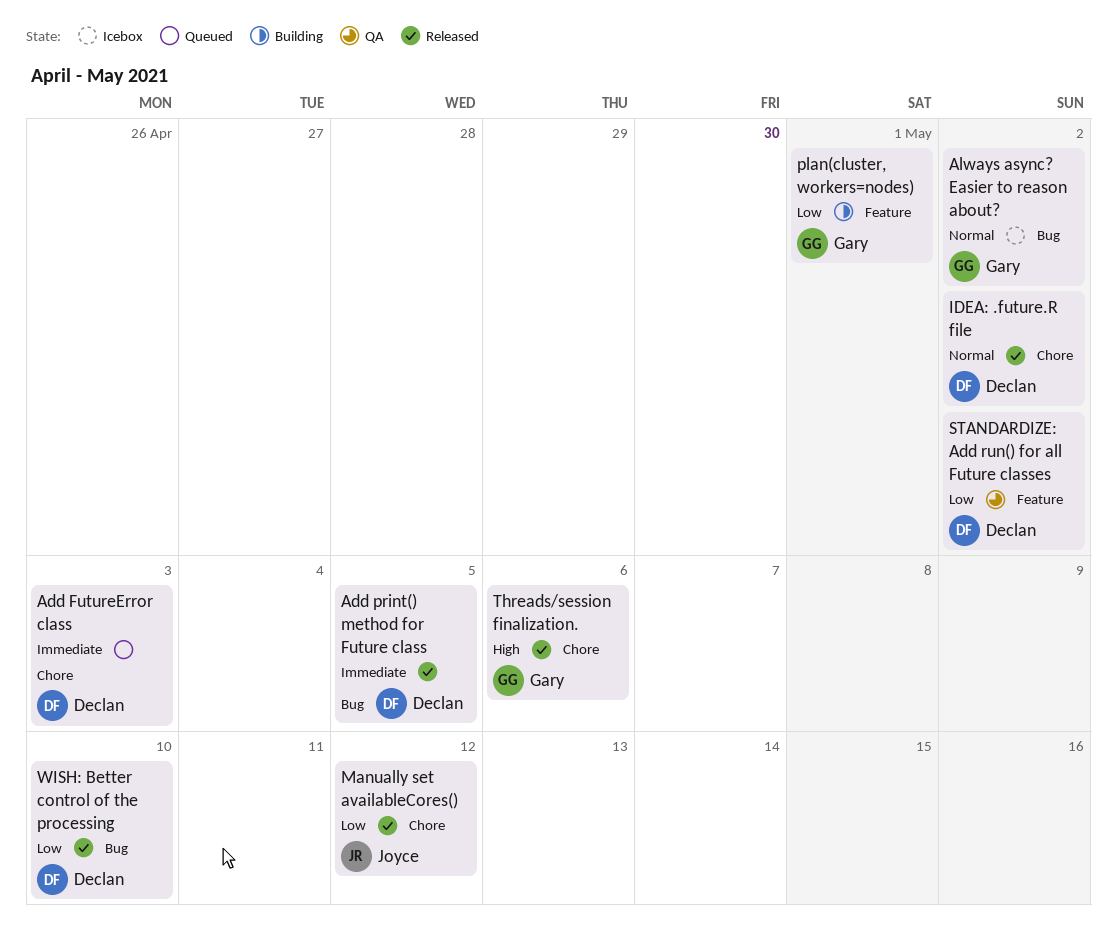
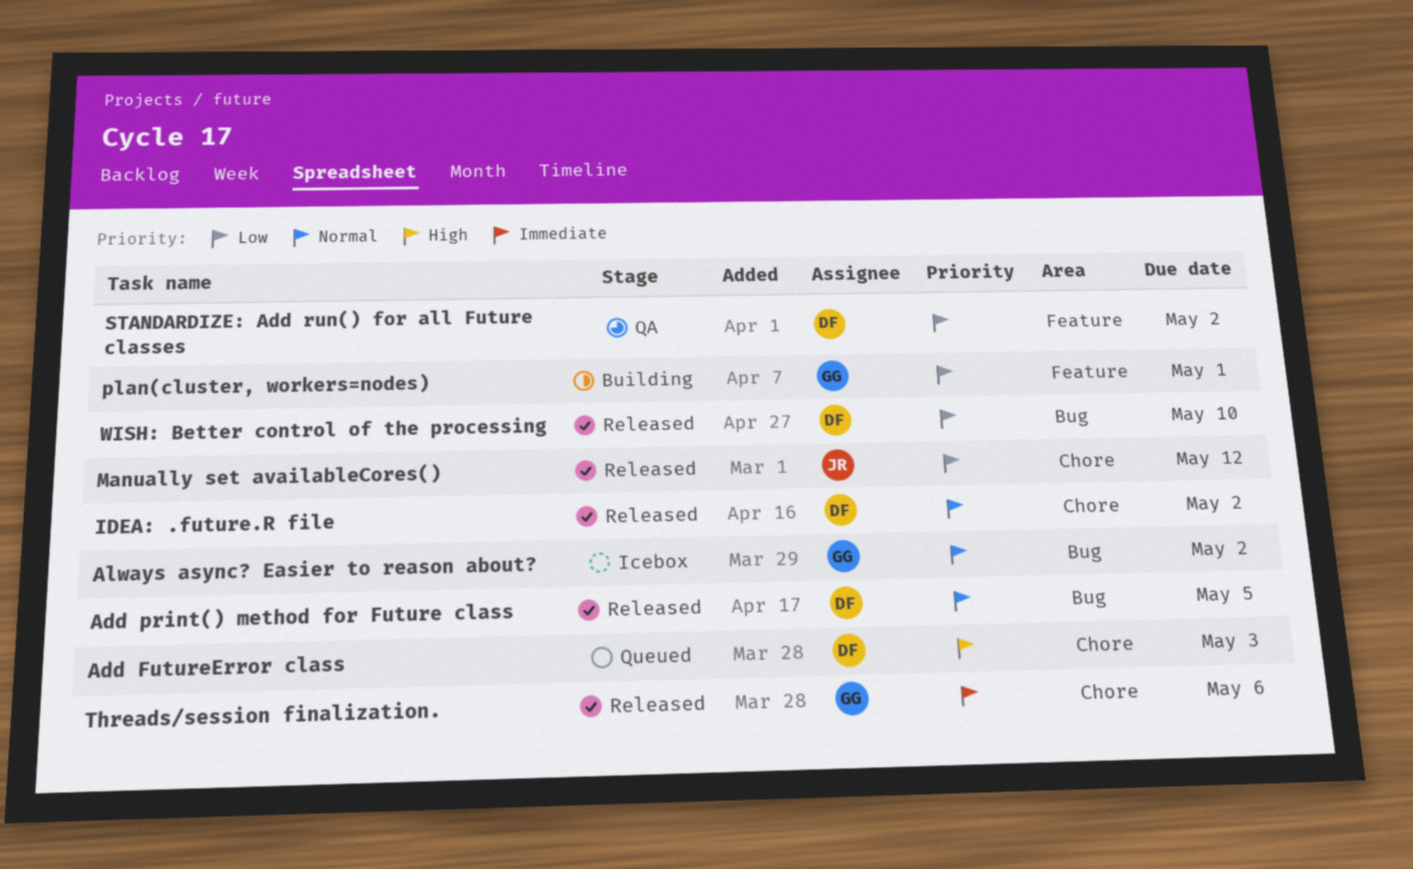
Add FutureError class, priority: Immediate -> High
Add print() method for Future class, priority: Immediate -> Normal
Threads/session finalization., priority: High -> Immediate

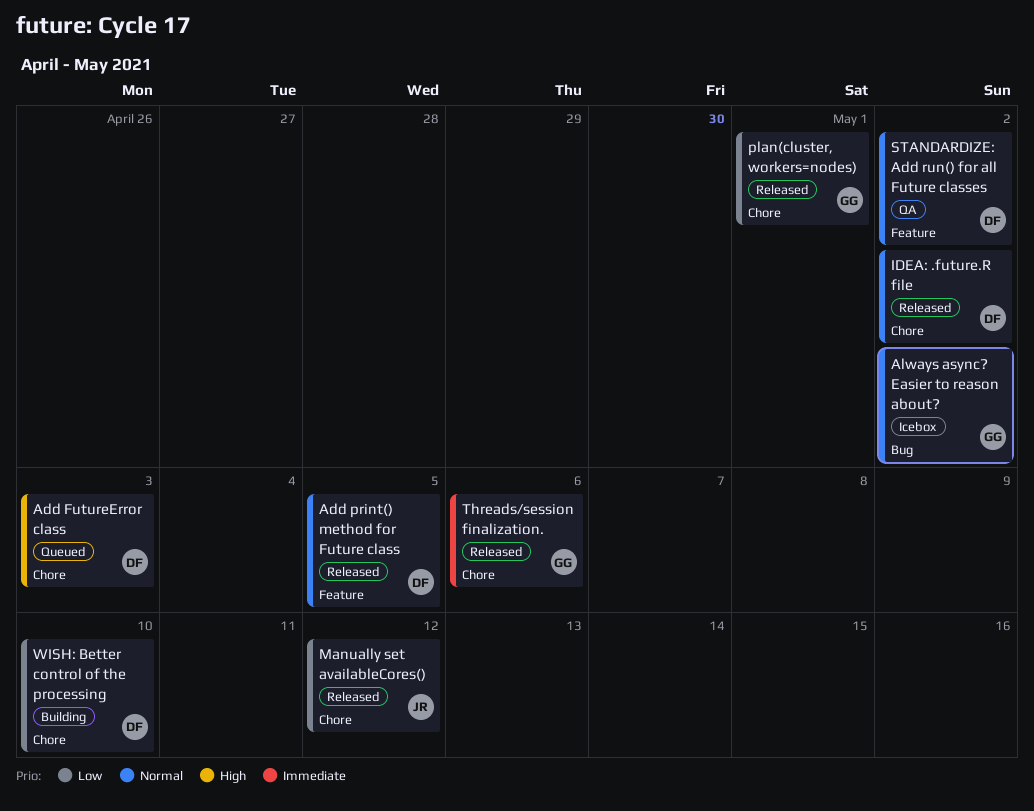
Add print() method for Future class, label: Bug -> Feature
plan(cluster, workers=nodes), status: Building -> Released
plan(cluster, workers=nodes), label: Feature -> Chore
STANDARDIZE: Add run() for all Future classes, priority: Low -> Normal
WISH: Better control of the processing, status: Released -> Building
WISH: Better control of the processing, label: Bug -> Chore

